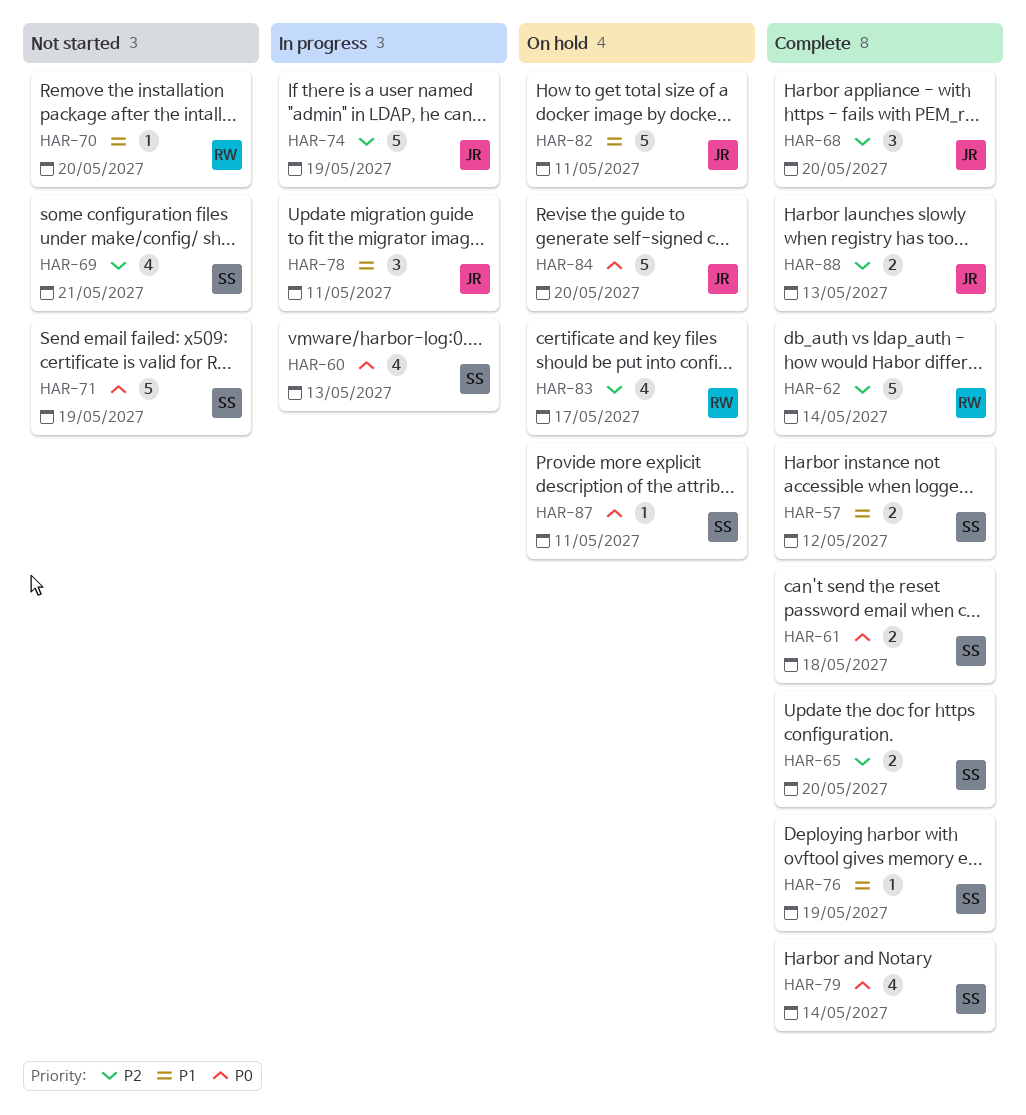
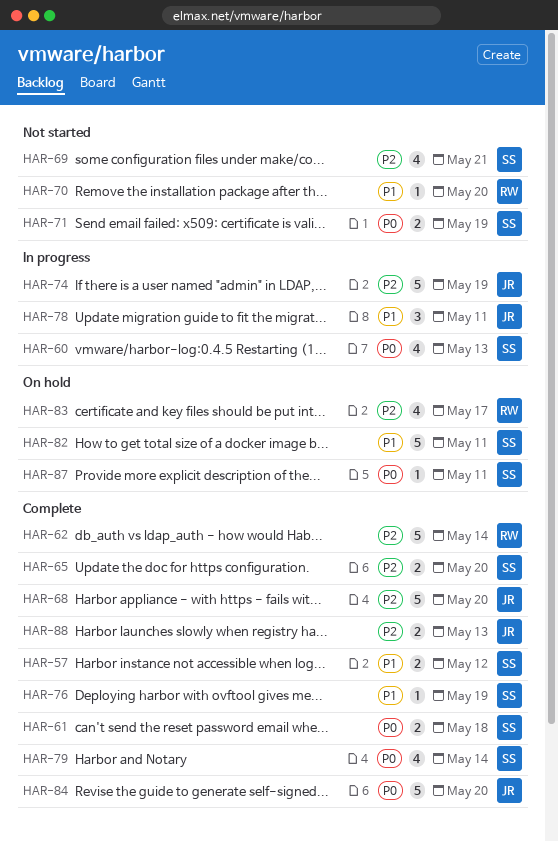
HAR-68, estimate: 3 -> 5
HAR-71, estimate: 5 -> 2
HAR-82, owner: JR -> SS
HAR-84, status: On hold -> Complete

